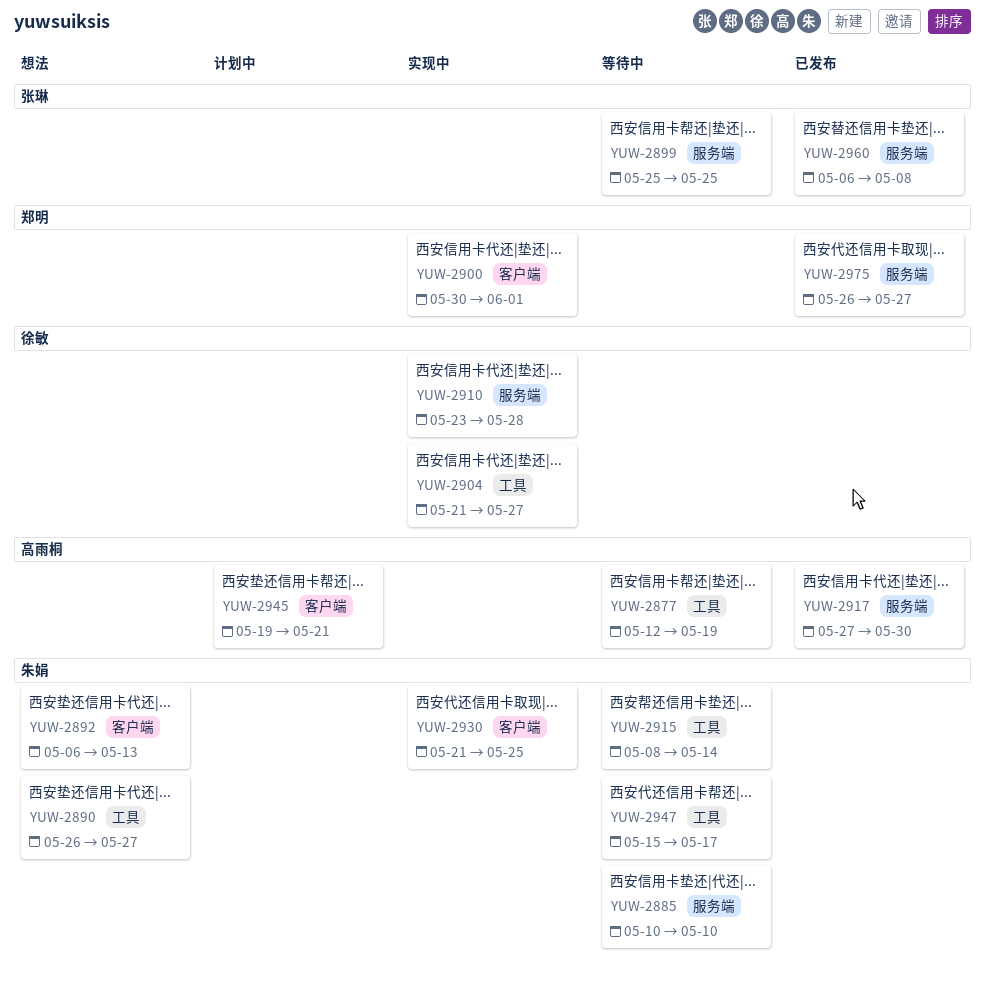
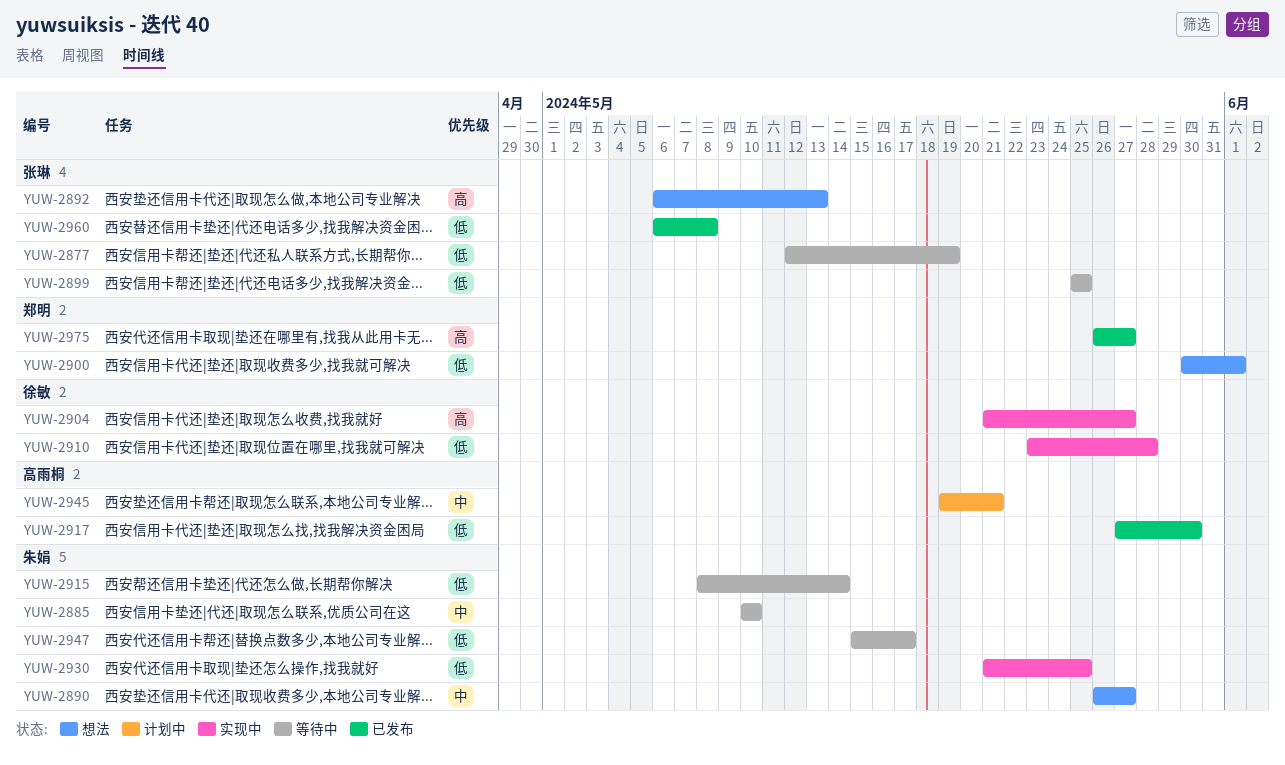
YUW-2877, owner: 高雨桐 -> 张琳
YUW-2892, owner: 朱娟 -> 张琳
YUW-2900, status: 实现中 -> 想法

